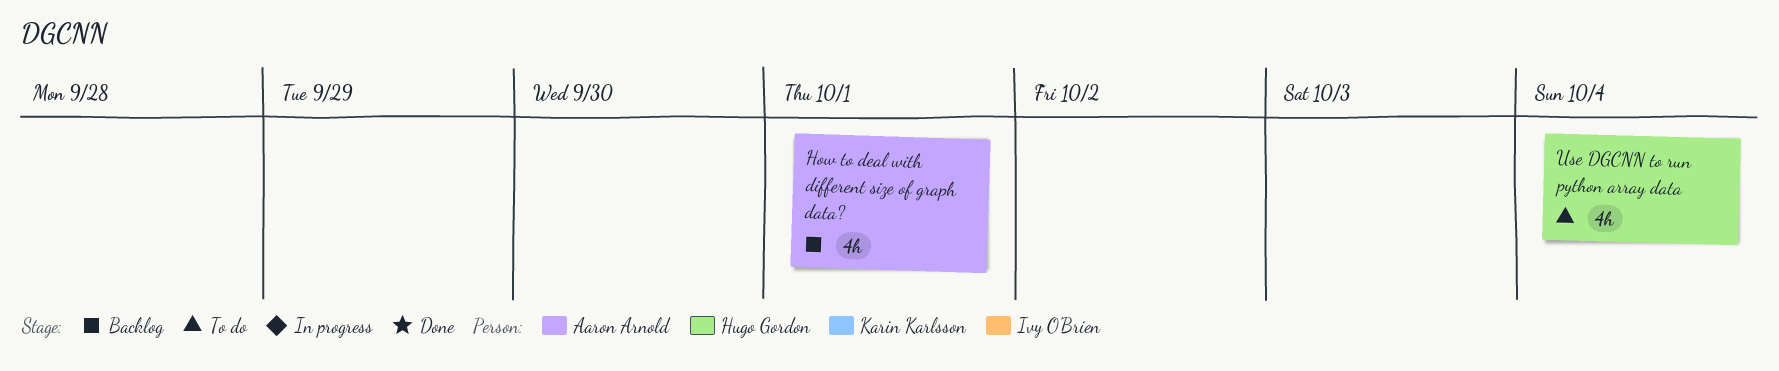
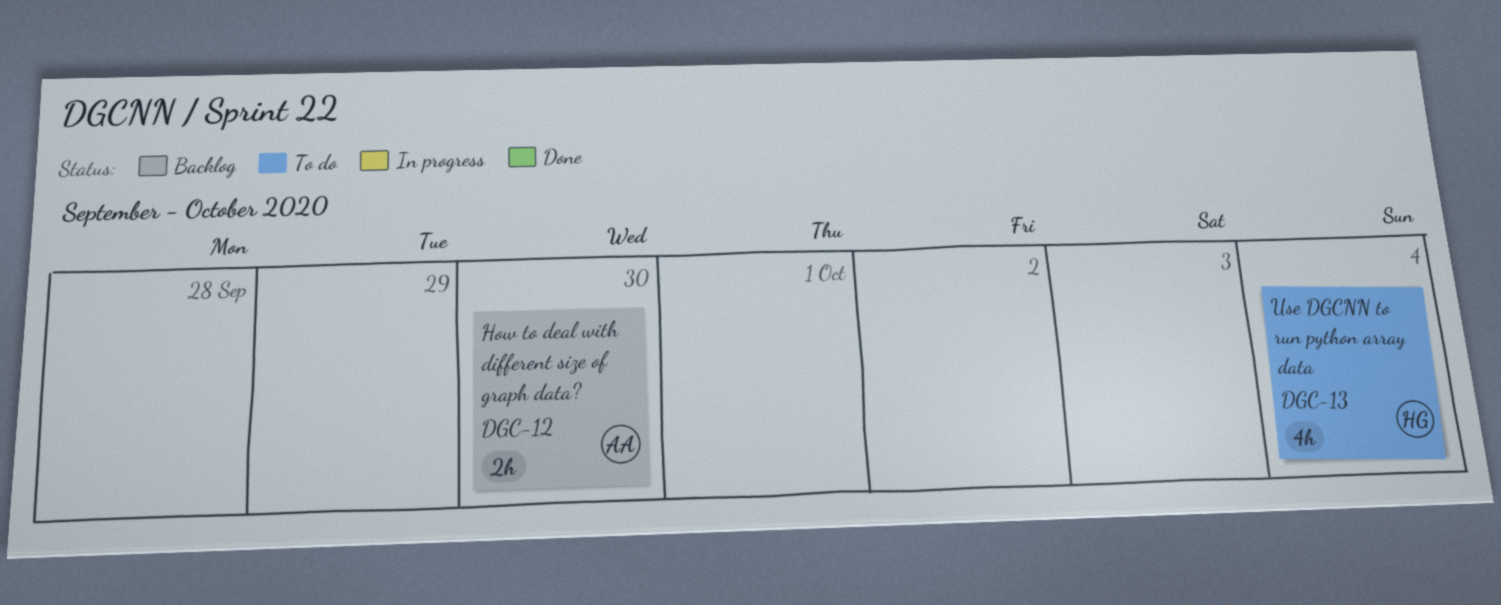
How to deal with different size of graph data?, estimate: 4h -> 2h
How to deal with different size of graph data?, due: Oct 1 -> Sep 30

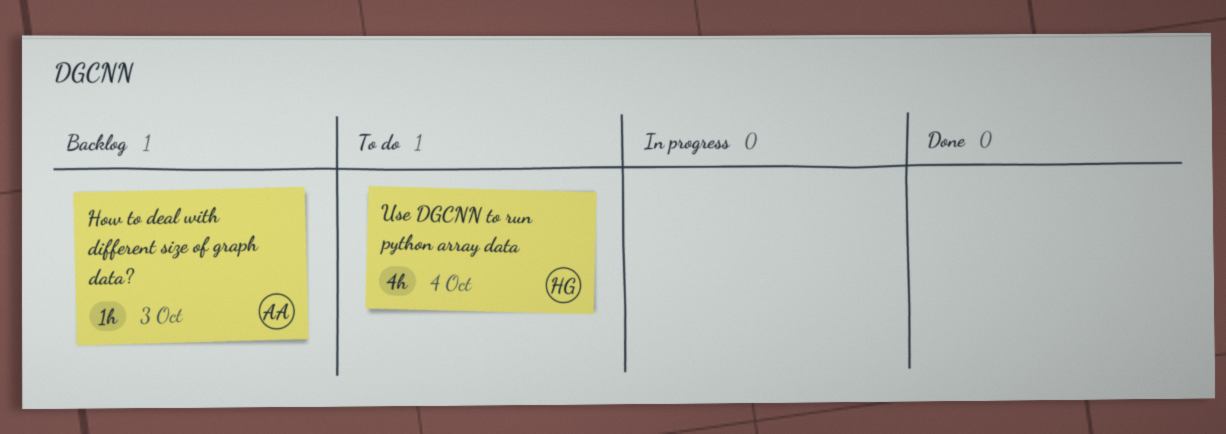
How to deal with different size of graph data?, estimate: 2h -> 1h
How to deal with different size of graph data?, due: Sep 30 -> Oct 3

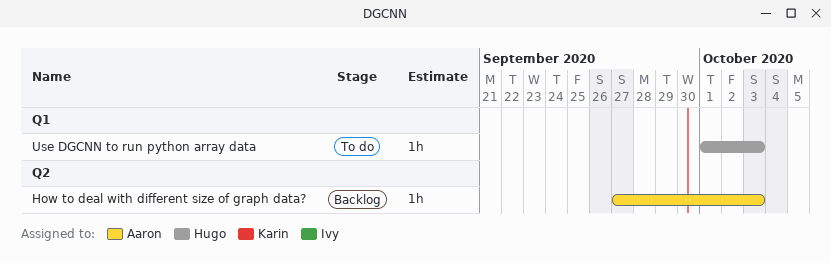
Use DGCNN to run python array data, estimate: 4h -> 1h
Use DGCNN to run python array data, due: Oct 4 -> Oct 3

